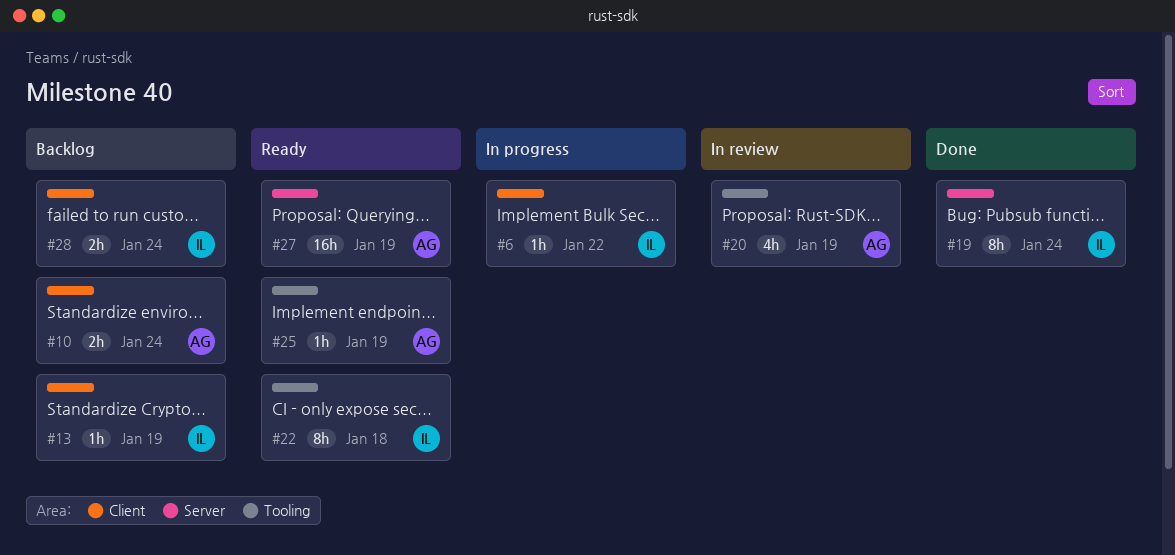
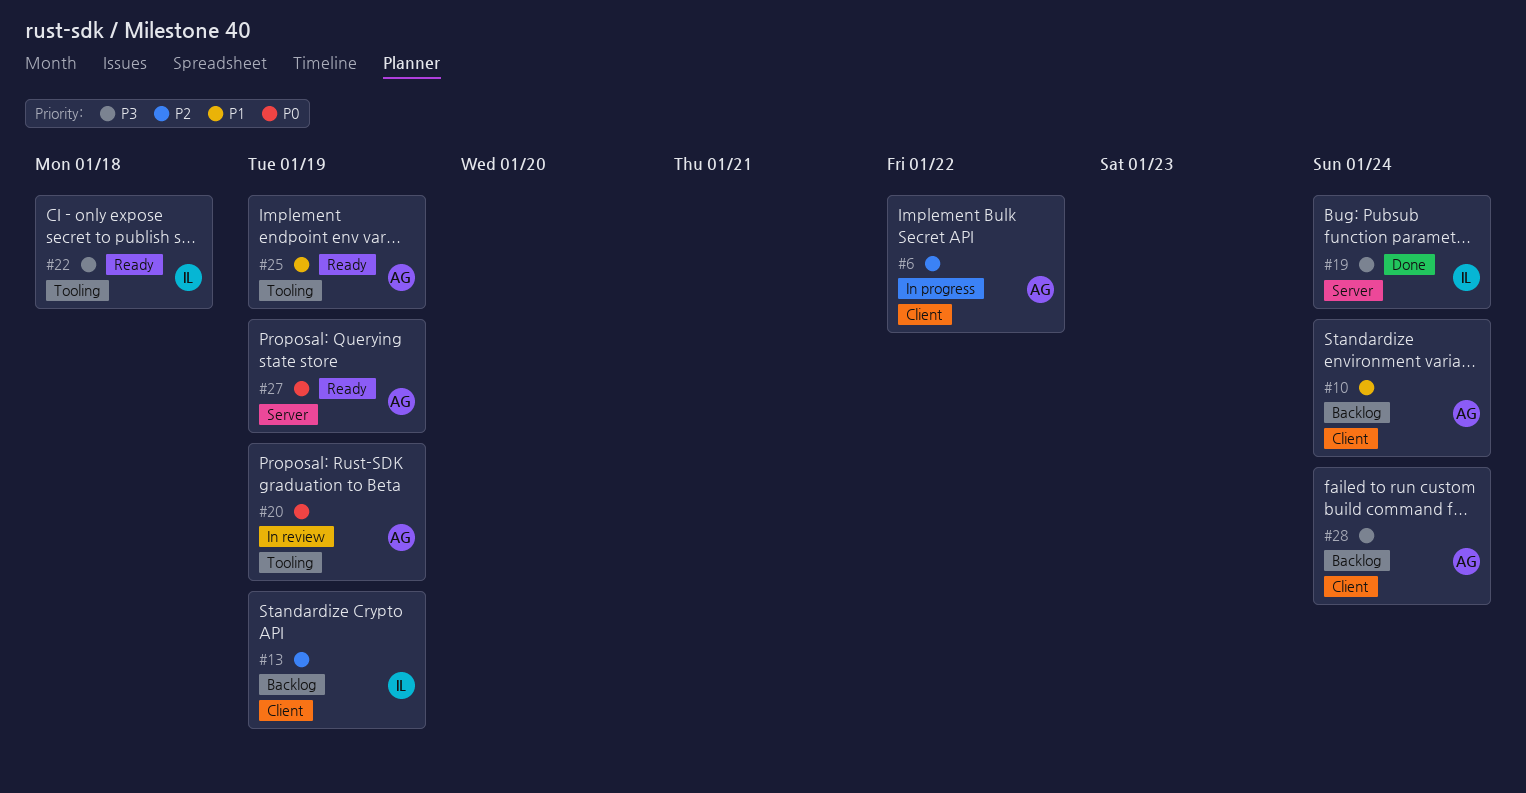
#6, owner: IL -> AG
#28, owner: IL -> AG

